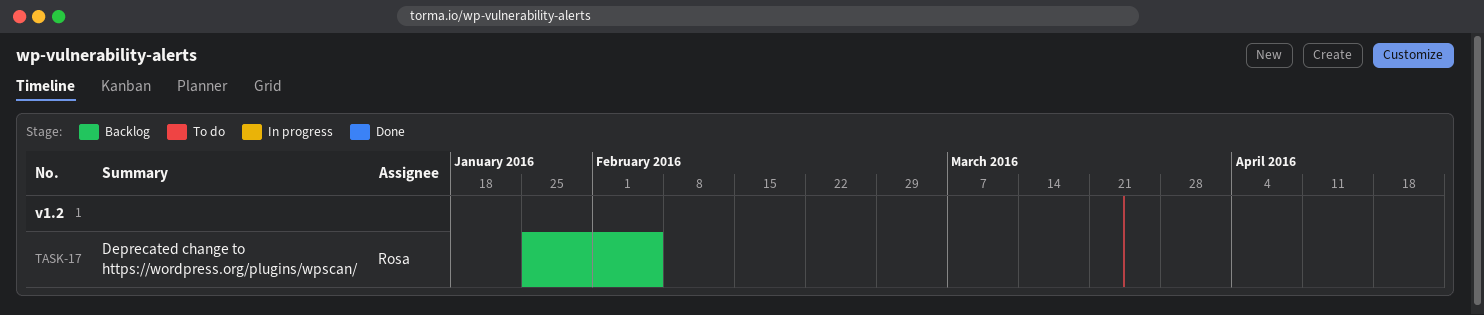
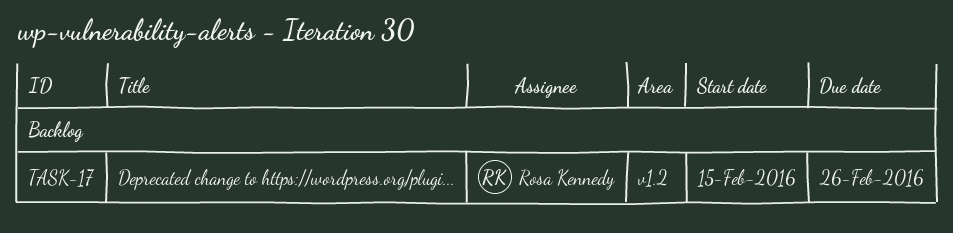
TASK-17, start: Jan 25 -> Feb 15
TASK-17, due: Feb 5 -> Feb 26

